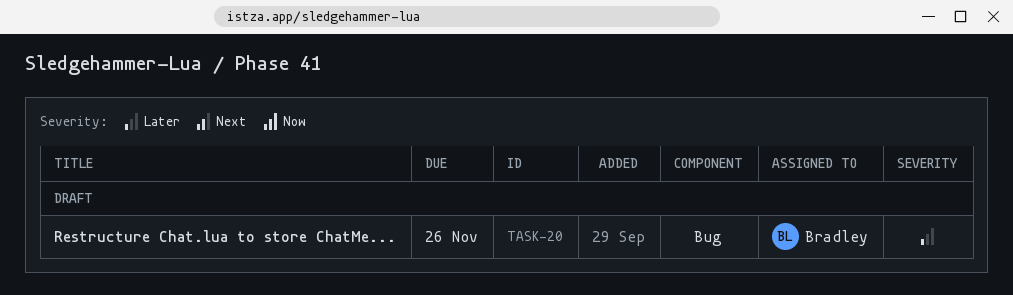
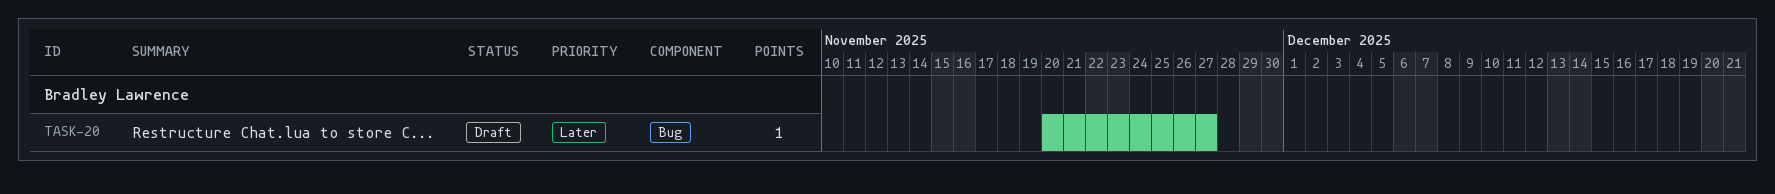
TASK-20, due: Nov 26 -> Nov 27

